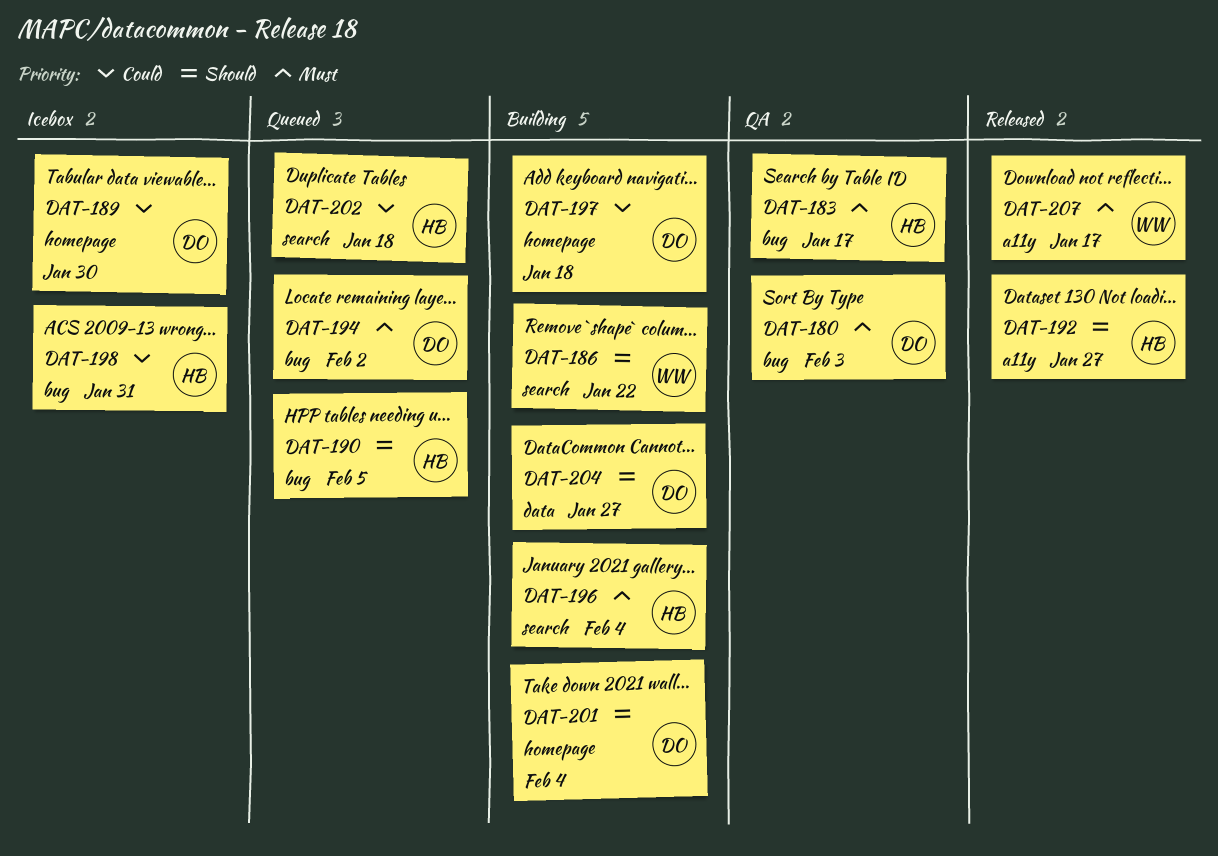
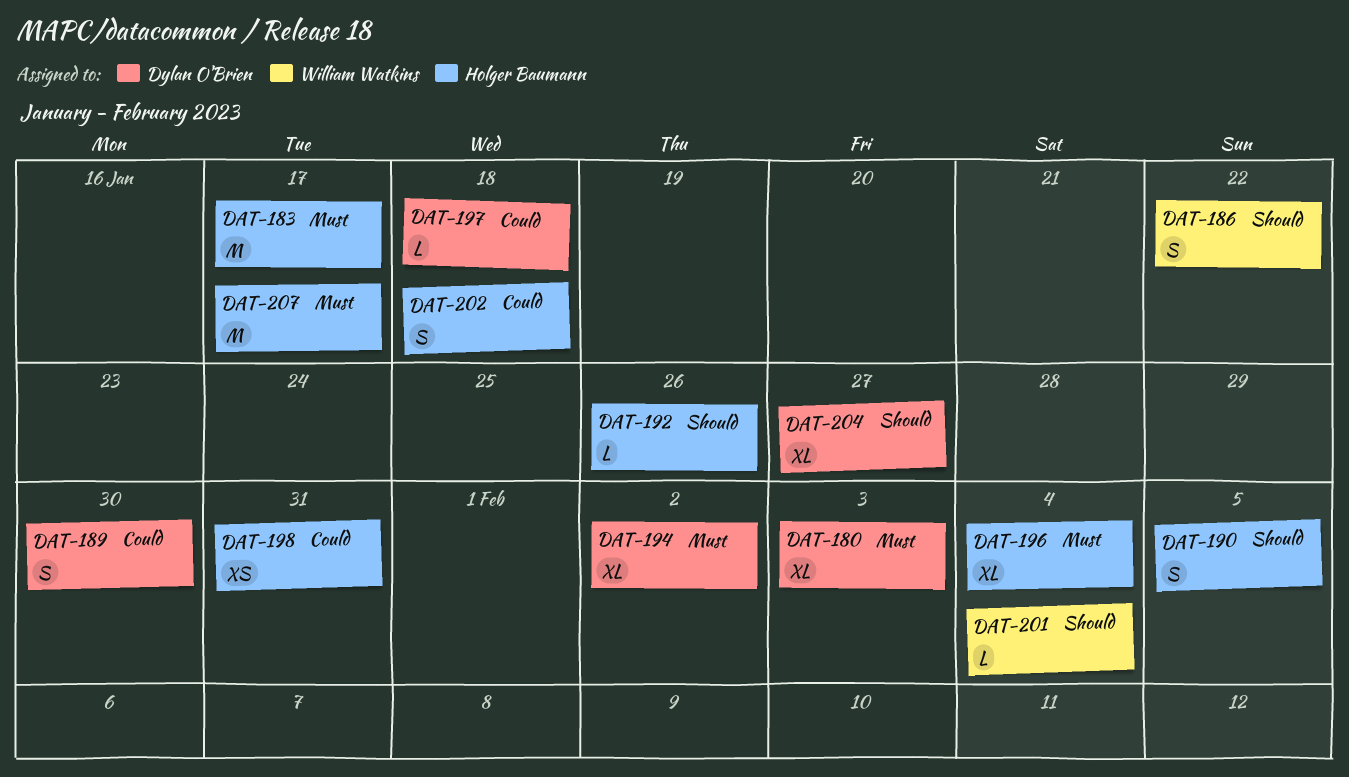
DAT-192, due: Jan 27 -> Jan 26
DAT-201, owner: Dylan O'Brien -> William Watkins
DAT-207, owner: William Watkins -> Holger Baumann

